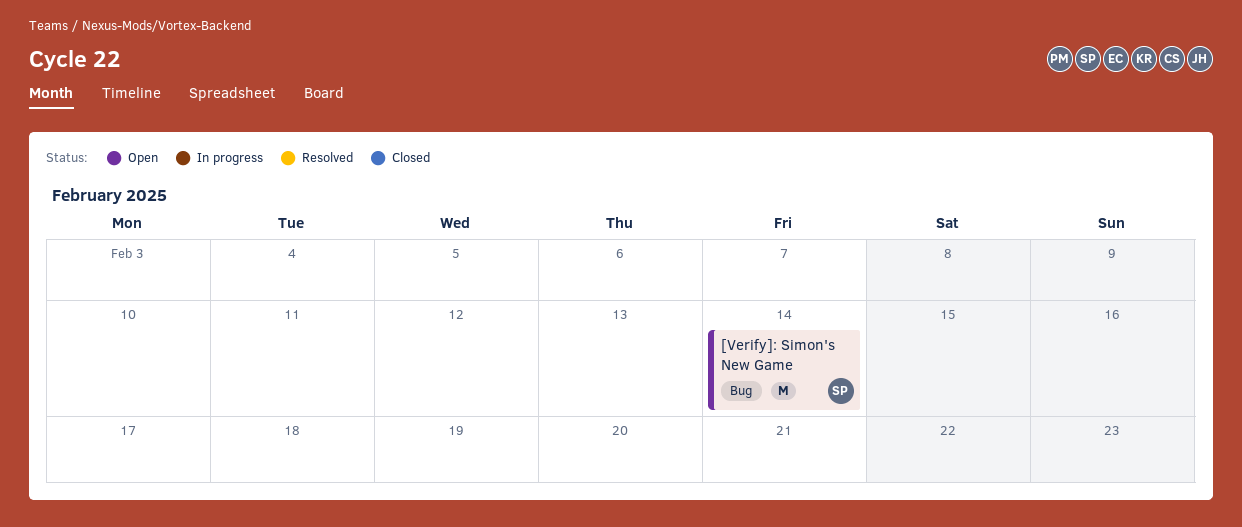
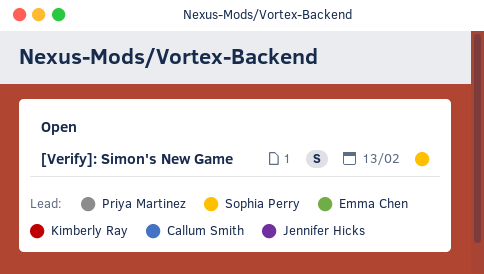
[Verify]: Simon's New Game, estimate: M -> S
[Verify]: Simon's New Game, due: Feb 14 -> Feb 13

